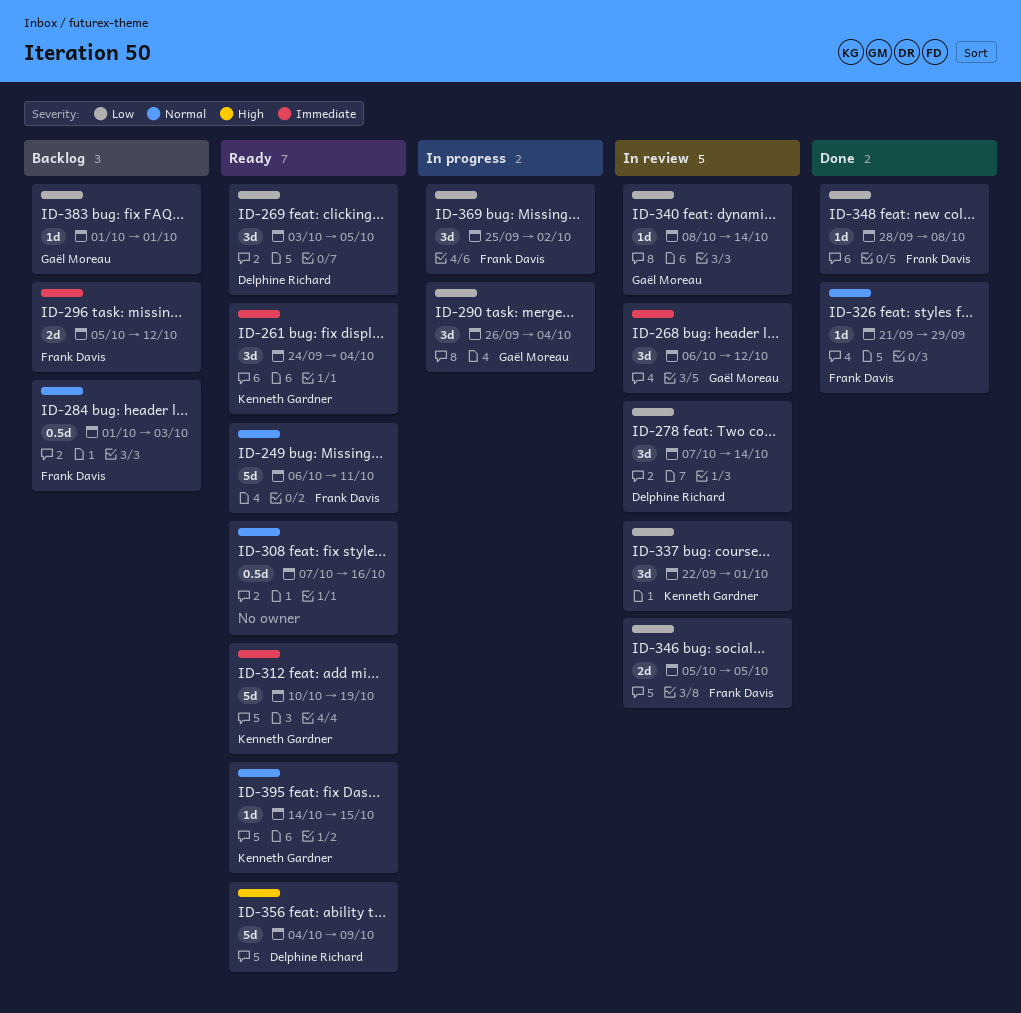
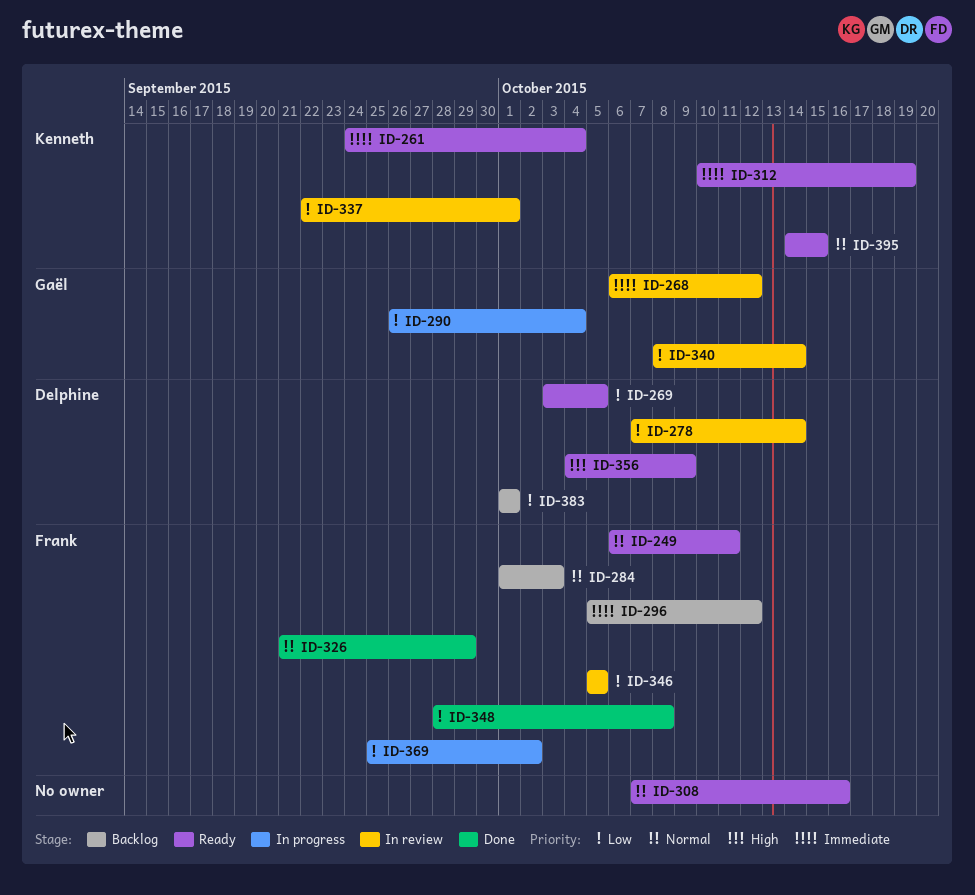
ID-383, owner: Gaël Moreau -> Delphine Richard

